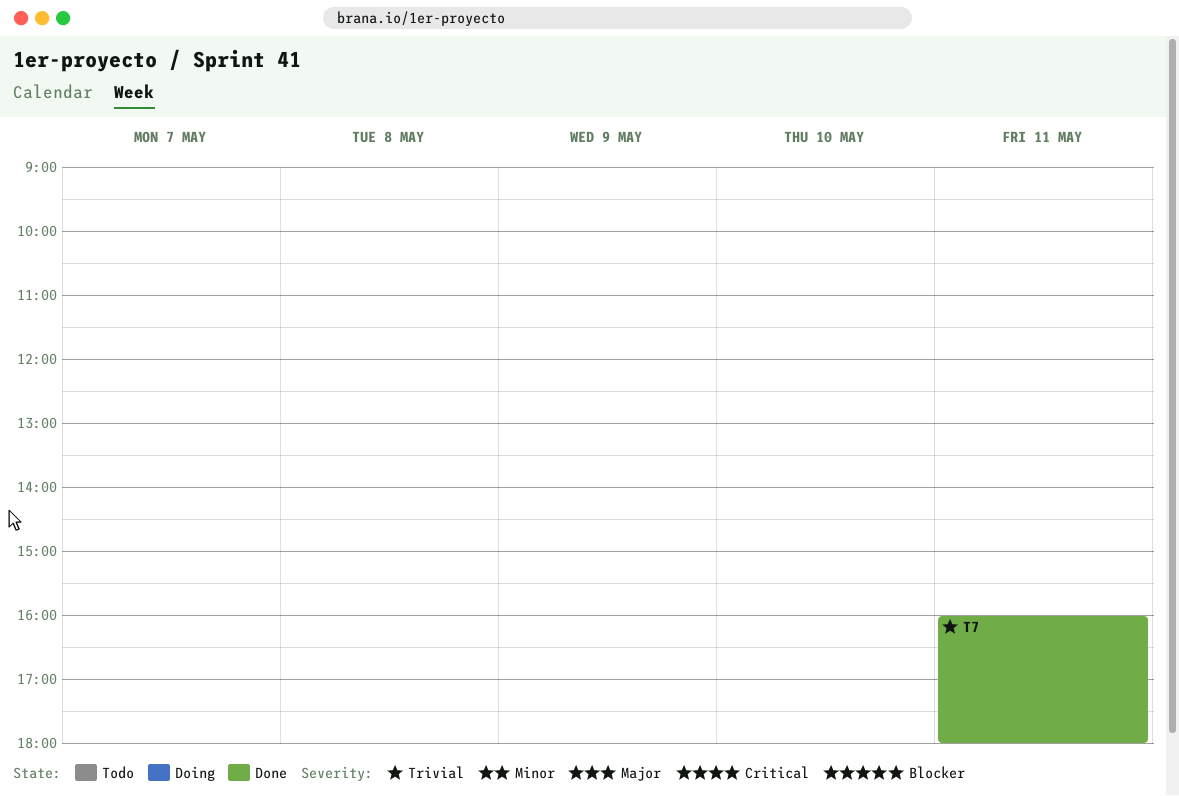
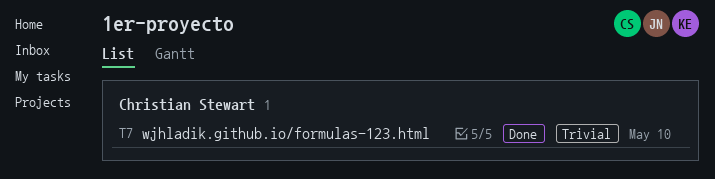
T7, day: May 11 -> May 10

